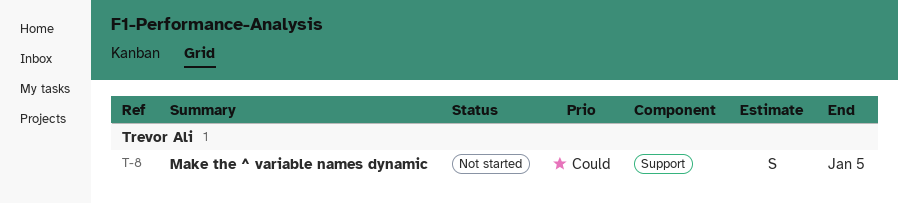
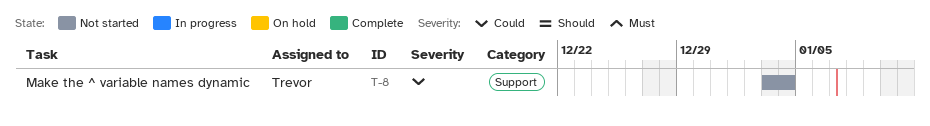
T-8, due: Jan 5 -> Jan 4

